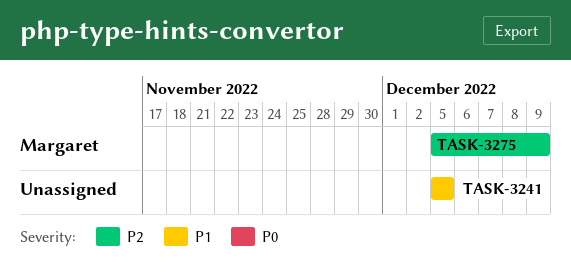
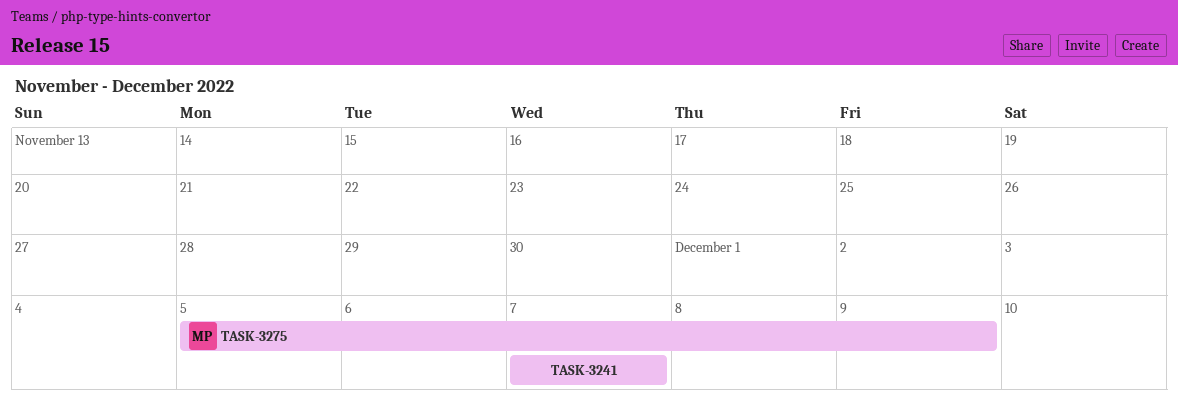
TASK-3241, start: Dec 5 -> Dec 7
TASK-3241, due: Dec 5 -> Dec 7

